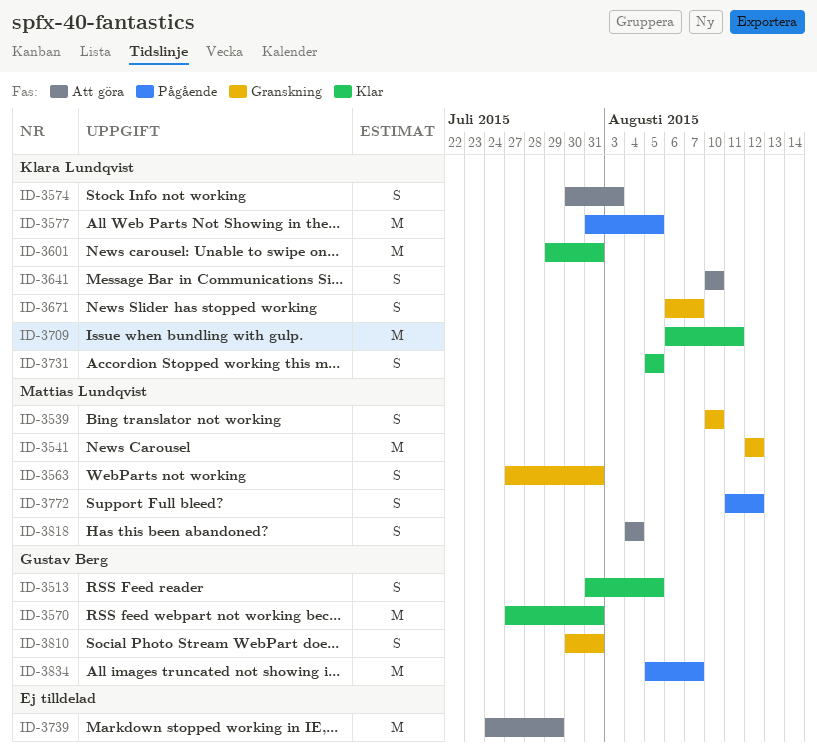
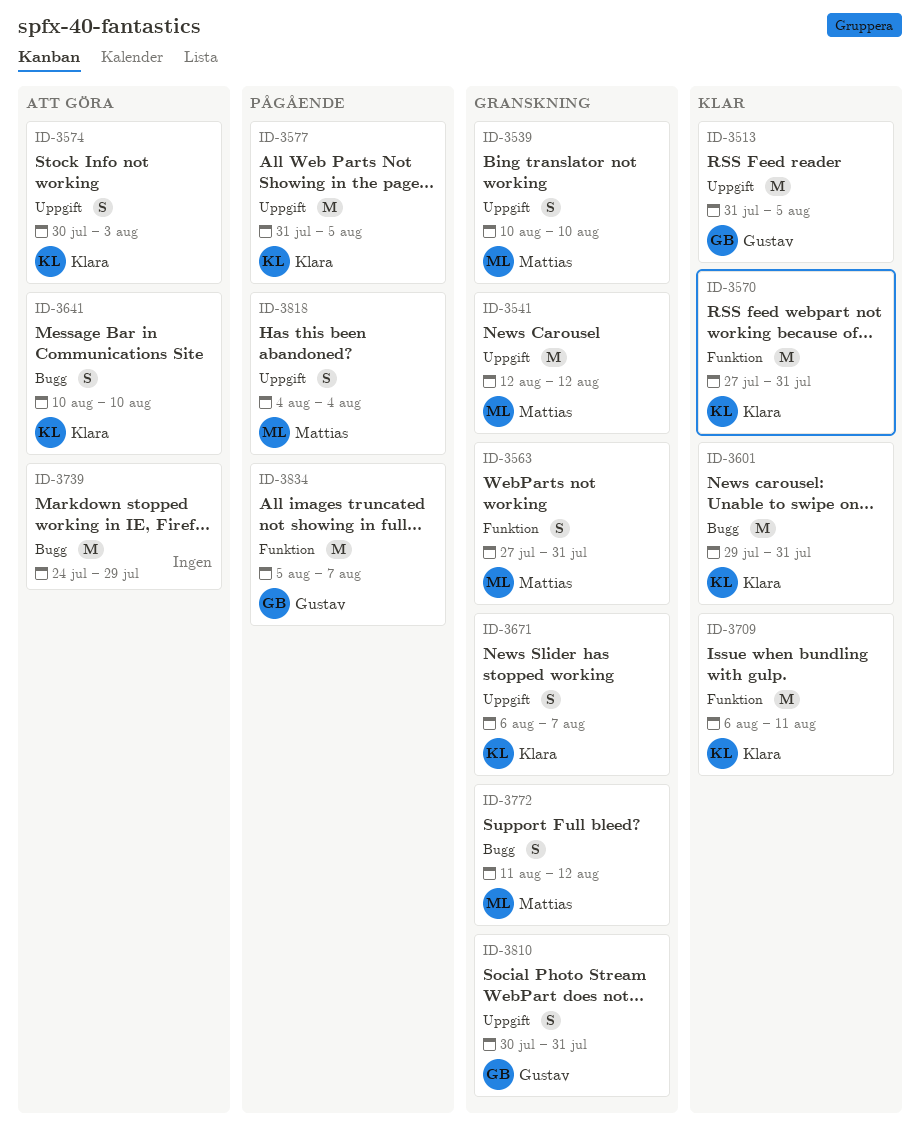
ID-3513, estimate: S -> M
ID-3570, owner: Gustav Berg -> Klara Lundqvist
ID-3731: present -> none
ID-3772, status: Pågående -> Granskning
ID-3818, status: Att göra -> Pågående

